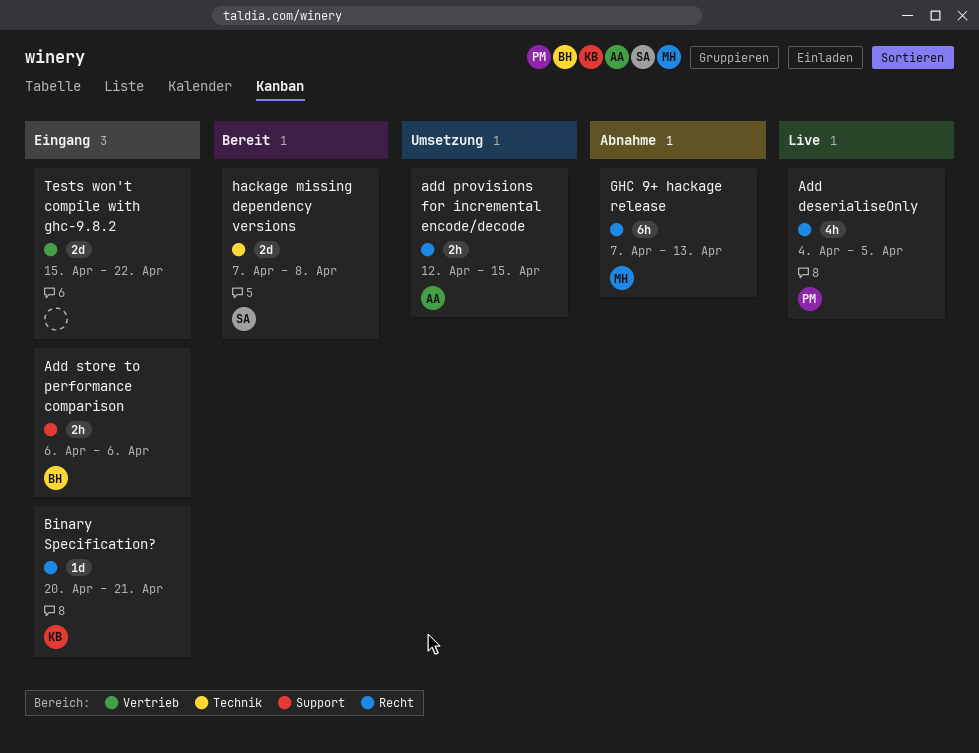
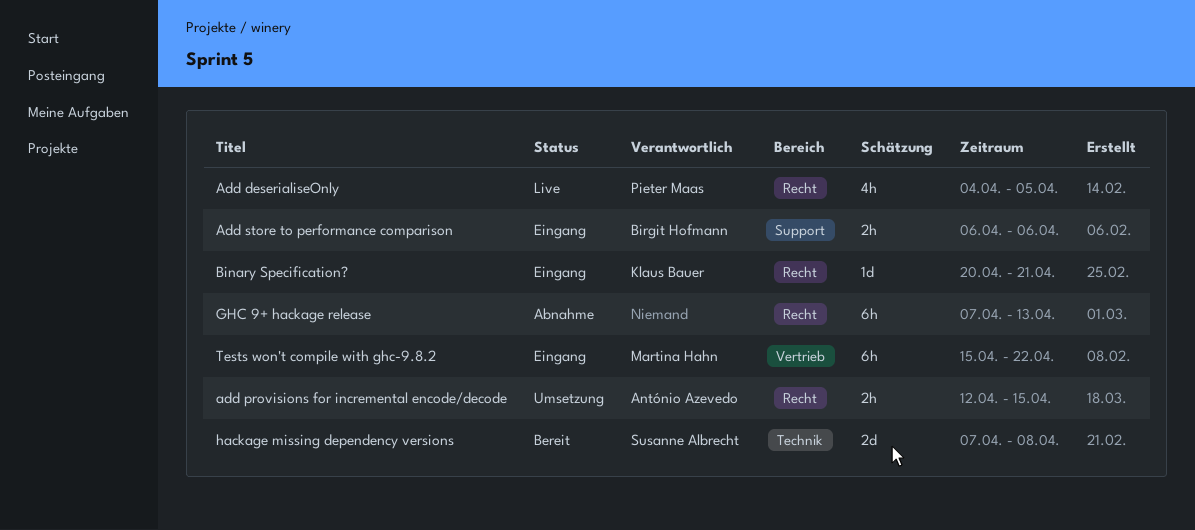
GHC 9+ hackage release, owner: Martina Hahn -> none
Tests won't compile with ghc-9.8.2, owner: none -> Martina Hahn
Tests won't compile with ghc-9.8.2, estimate: 2d -> 6h

